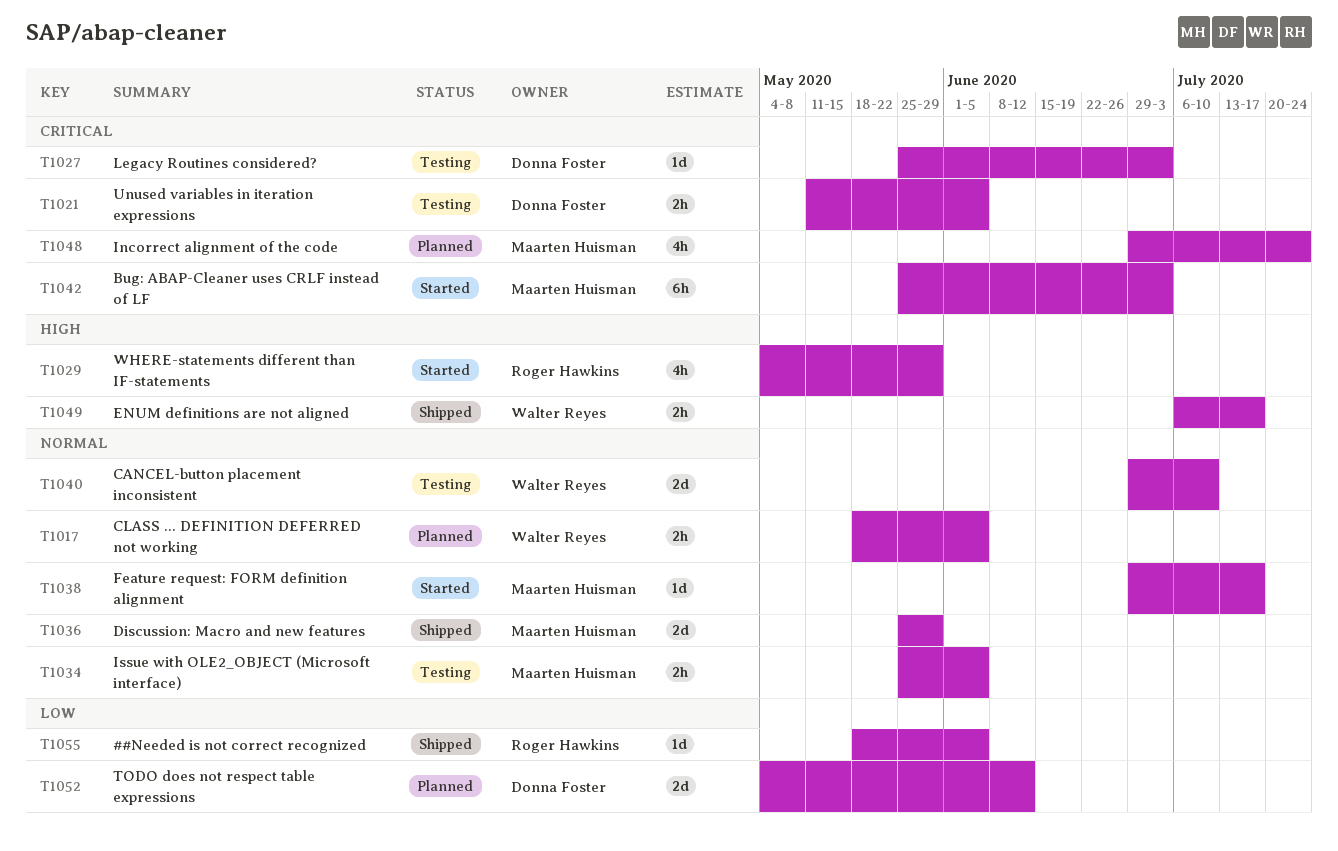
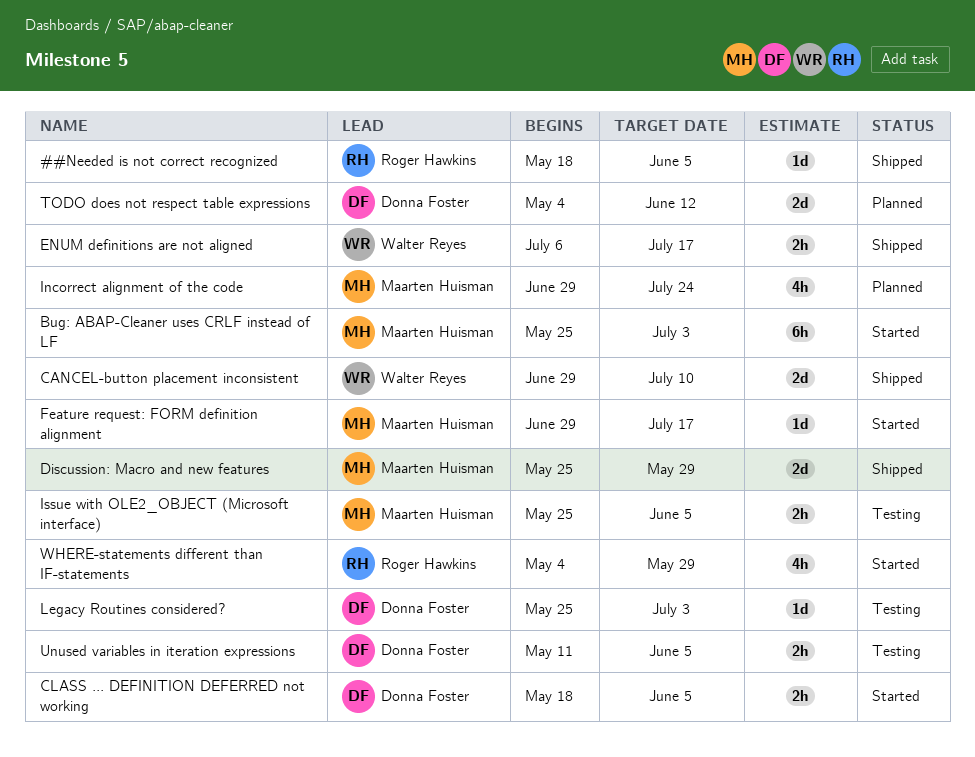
CANCEL-button placement inconsistent, status: Testing -> Shipped
CLASS ... DEFINITION DEFERRED not working, status: Planned -> Started
CLASS ... DEFINITION DEFERRED not working, owner: Walter Reyes -> Donna Foster

